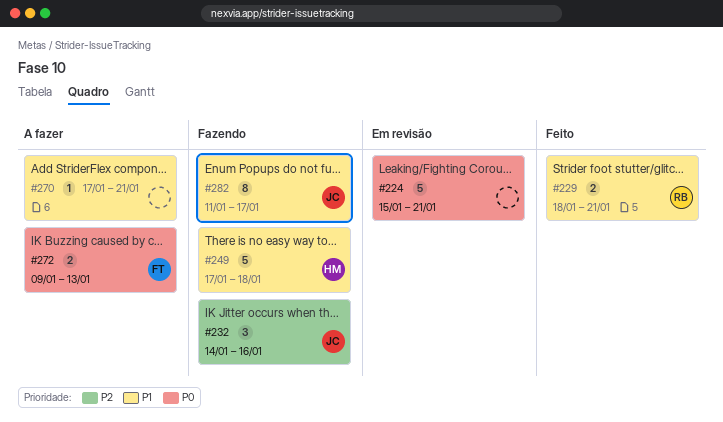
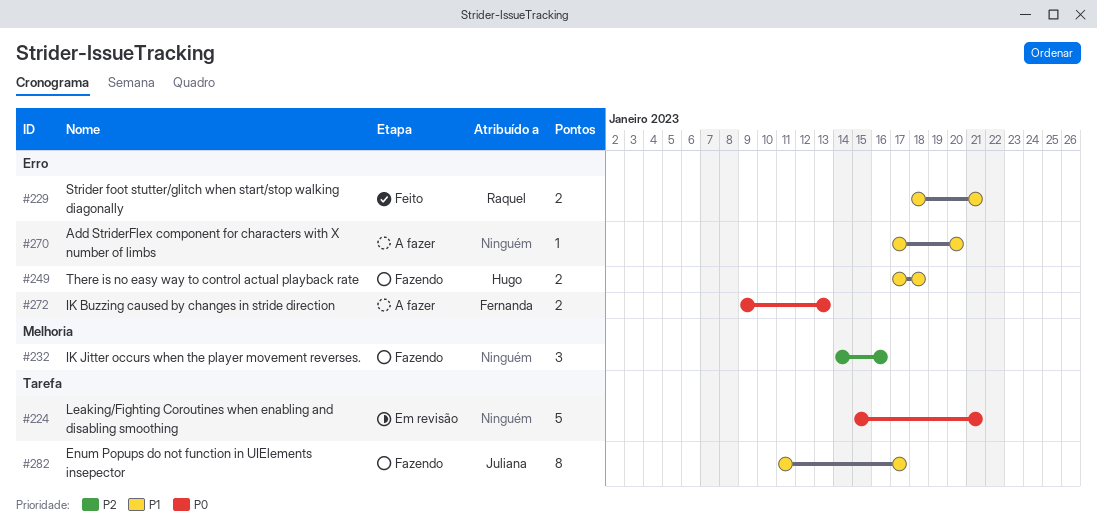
#232, owner: Juliana -> none
#249, estimate: 5 -> 2
#270, due: Jan 21 -> Jan 20

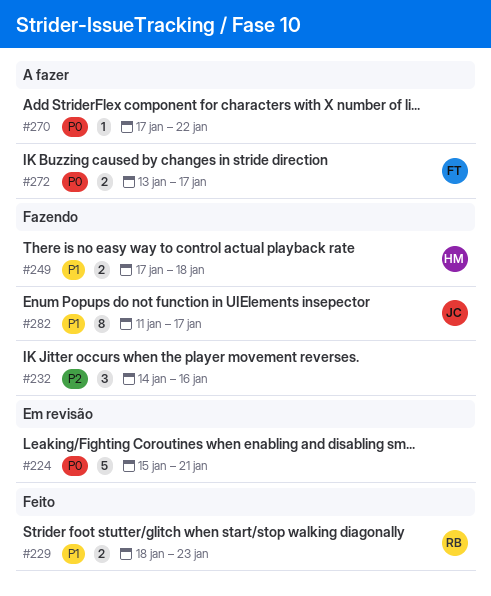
#229, due: Jan 21 -> Jan 23
#270, priority: P1 -> P0
#270, due: Jan 20 -> Jan 22
#272, start: Jan 9 -> Jan 13
#272, due: Jan 13 -> Jan 17

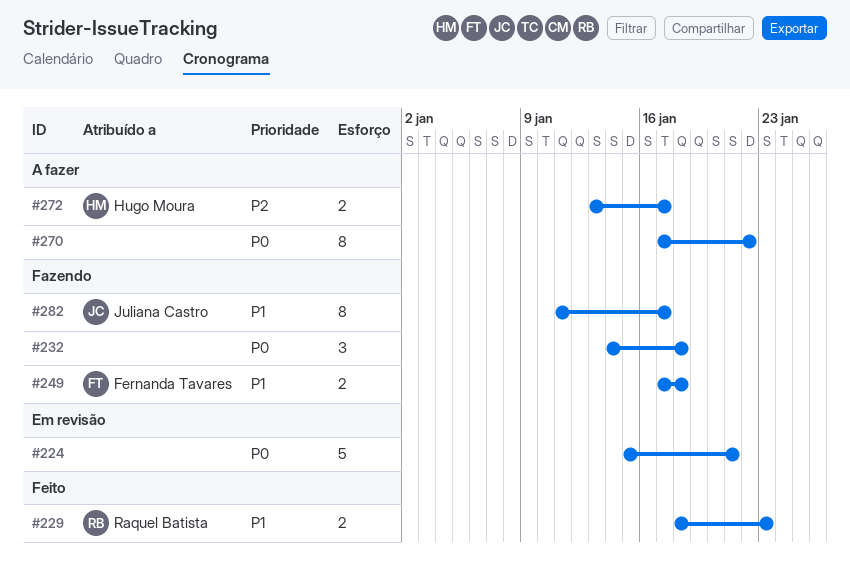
#232, priority: P2 -> P0
#232, due: Jan 16 -> Jan 18
#249, owner: Hugo Moura -> Fernanda Tavares
#270, estimate: 1 -> 8
#272, owner: Fernanda Tavares -> Hugo Moura
#272, priority: P0 -> P2

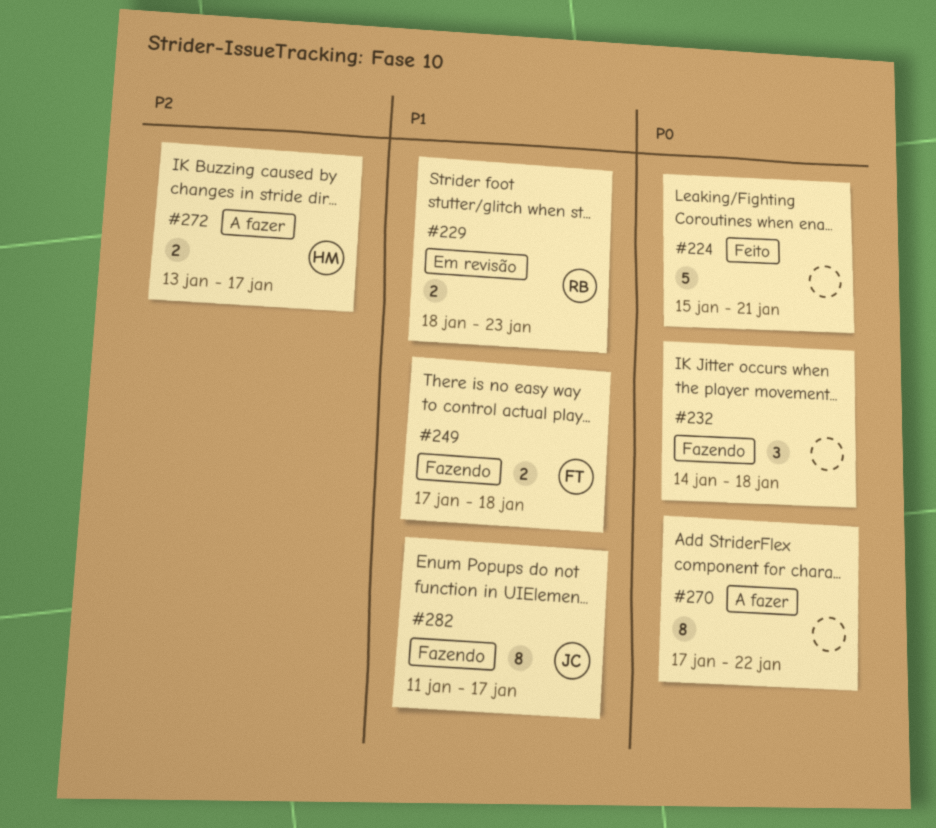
#224, status: Em revisão -> Feito
#229, status: Feito -> Em revisão

